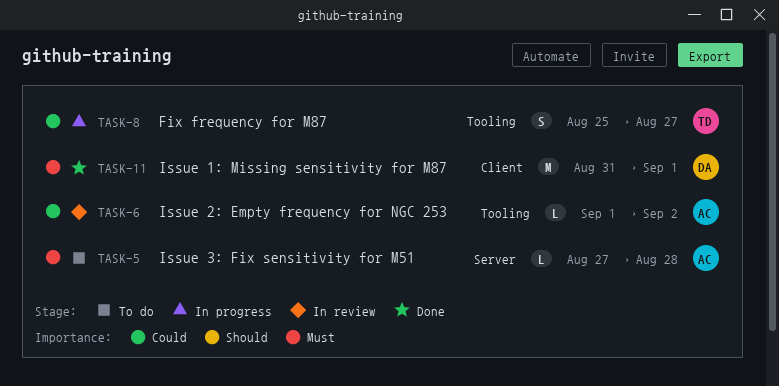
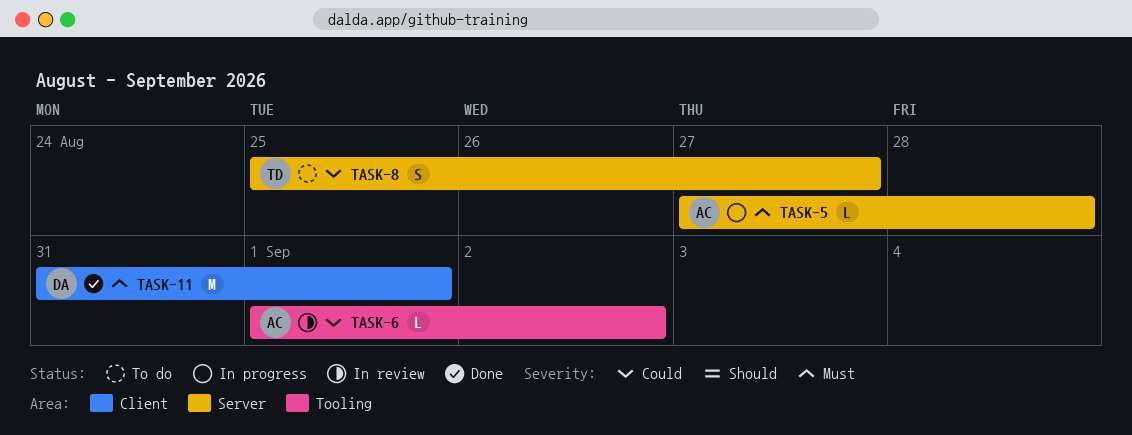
TASK-5, status: To do -> In progress
TASK-8, status: In progress -> To do
TASK-8, label: Tooling -> Server

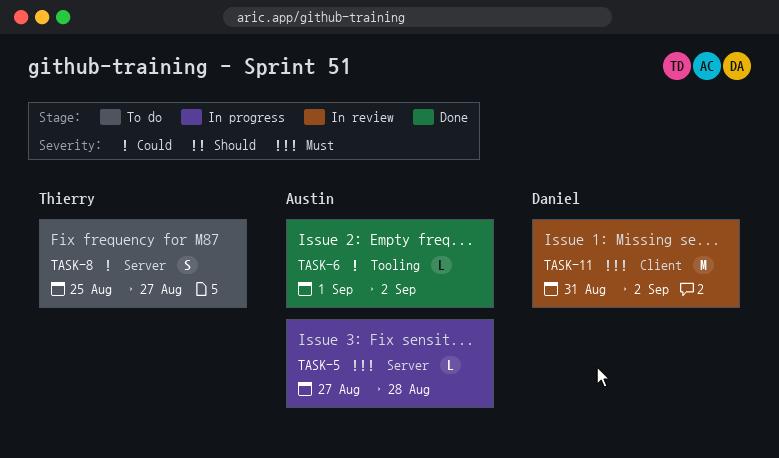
TASK-6, status: In review -> Done
TASK-11, status: Done -> In review
TASK-11, due: Sep 1 -> Sep 2

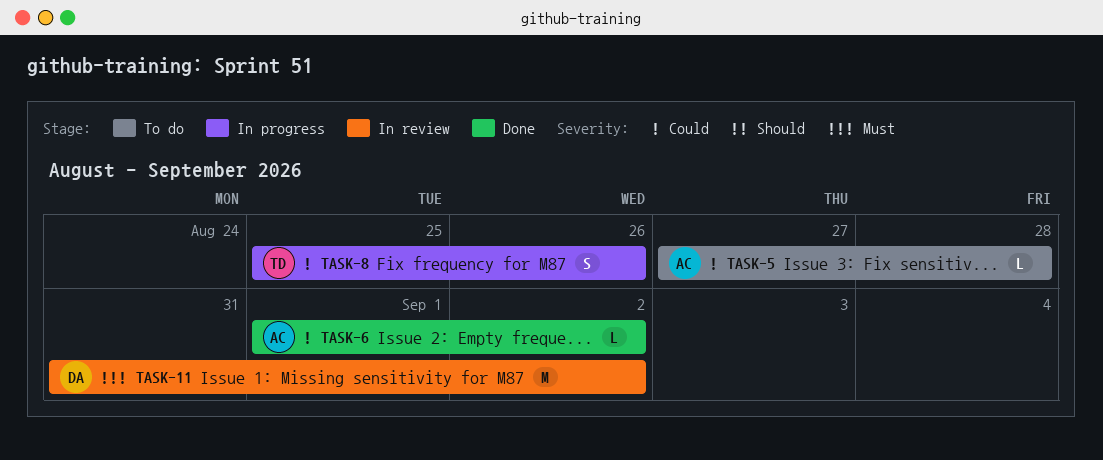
TASK-5, status: In progress -> To do
TASK-5, priority: Must -> Could
TASK-8, status: To do -> In progress
TASK-8, due: Aug 27 -> Aug 26

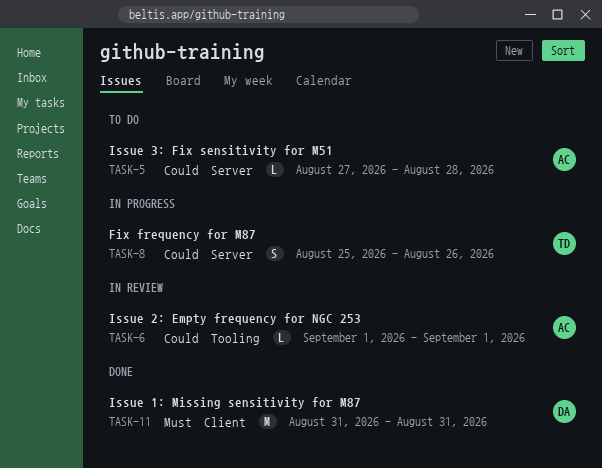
TASK-6, status: Done -> In review
TASK-6, due: Sep 2 -> Sep 1
TASK-11, status: In review -> Done
TASK-11, due: Sep 2 -> Aug 31

